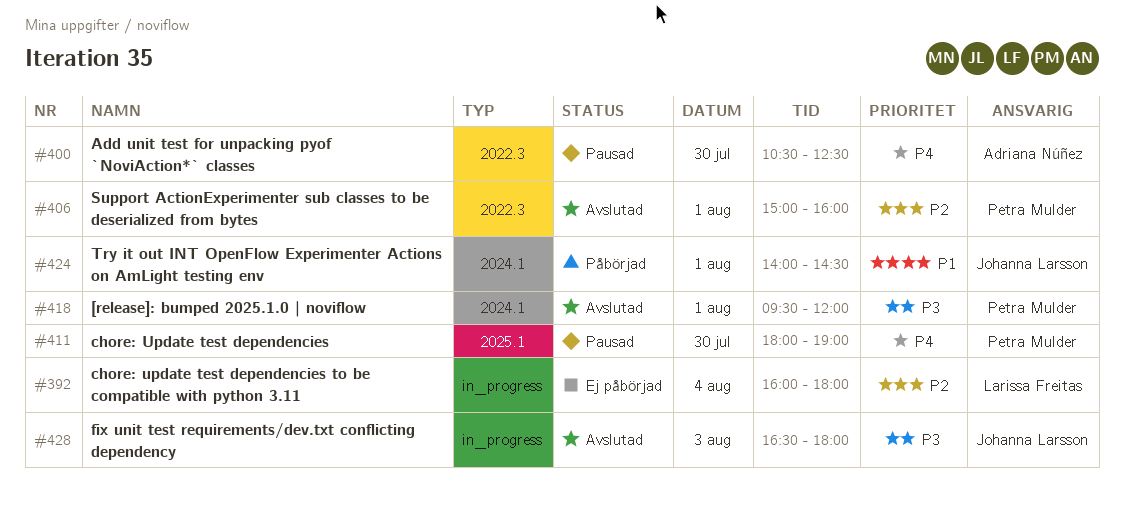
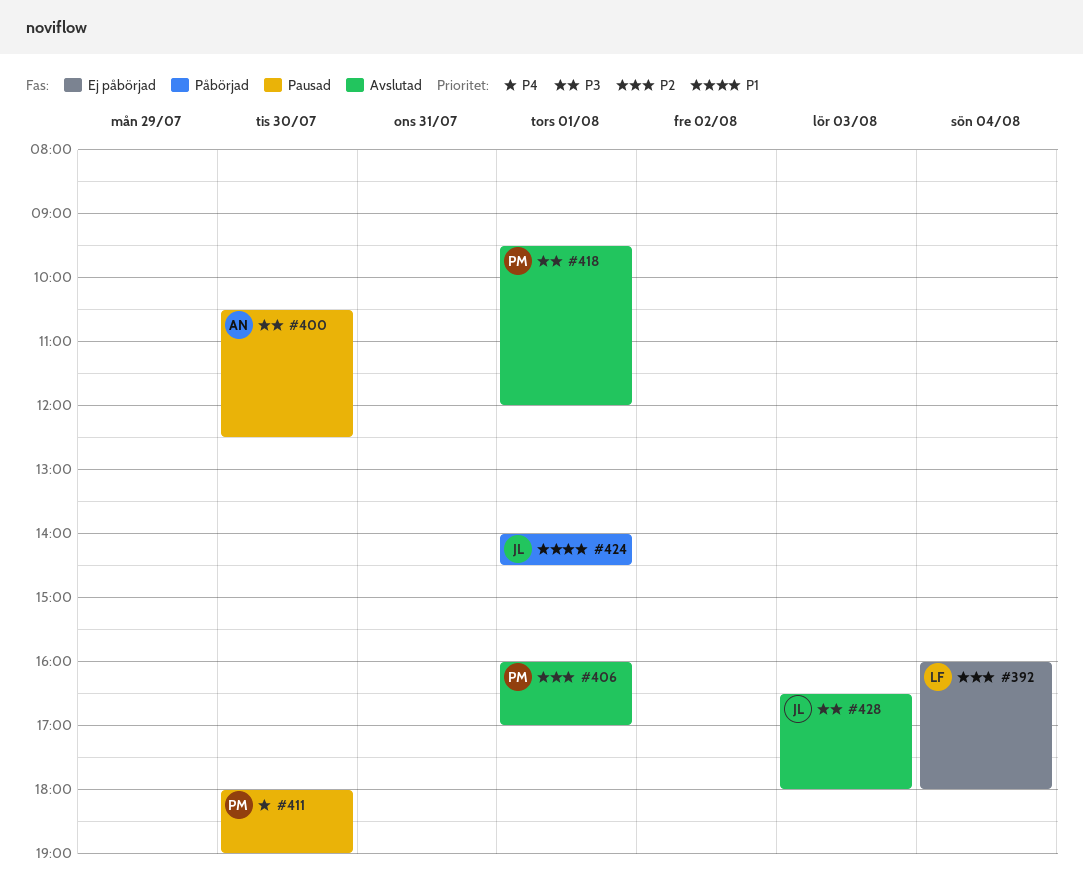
#400, priority: P4 -> P3
#406, begins: 15:00 -> 16:00
#406, ends: 16:00 -> 17:00

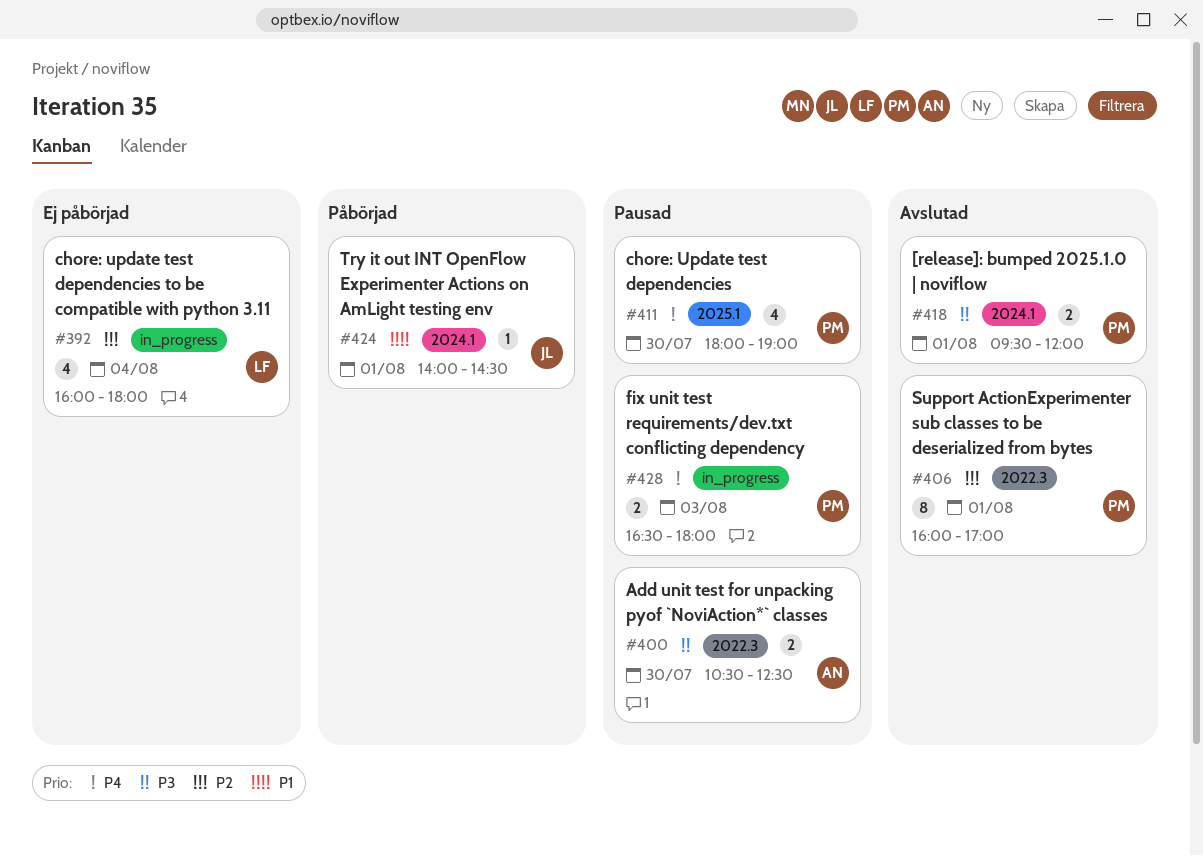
#428, status: Avslutad -> Pausad
#428, owner: JL -> PM
#428, priority: P3 -> P4

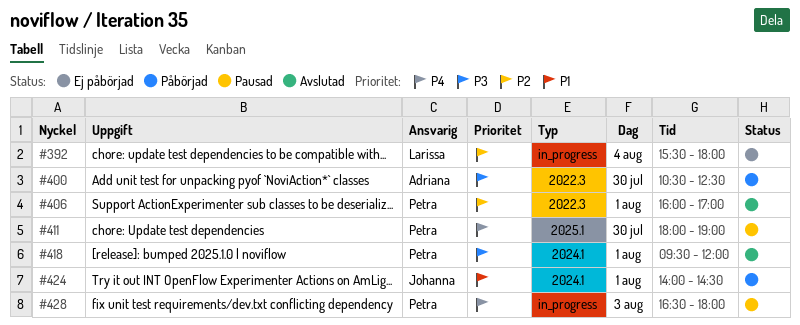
#392, begins: 16:00 -> 15:30
#400, status: Pausad -> Påbörjad

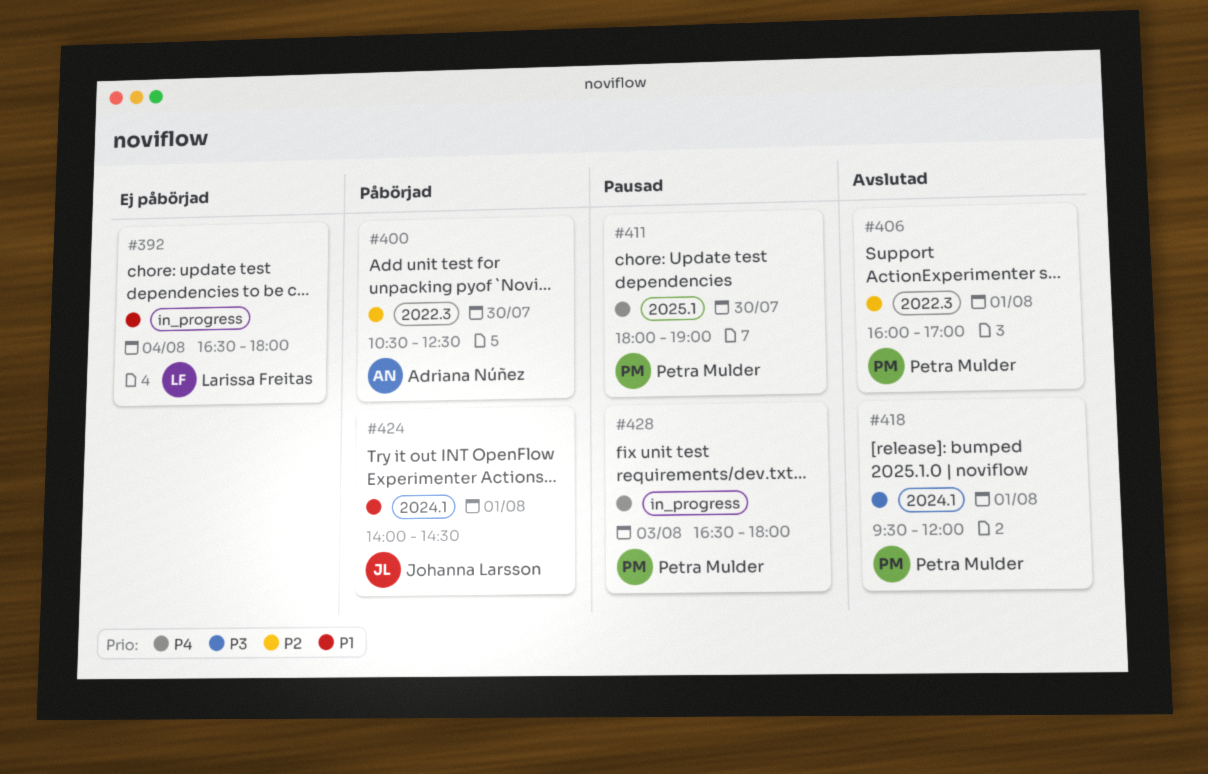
#392, priority: P2 -> P1
#392, begins: 15:30 -> 16:30
#400, priority: P3 -> P2

